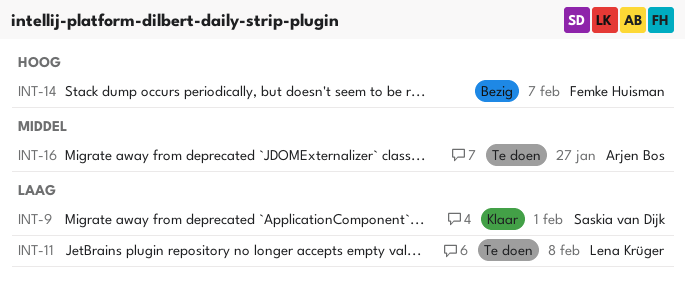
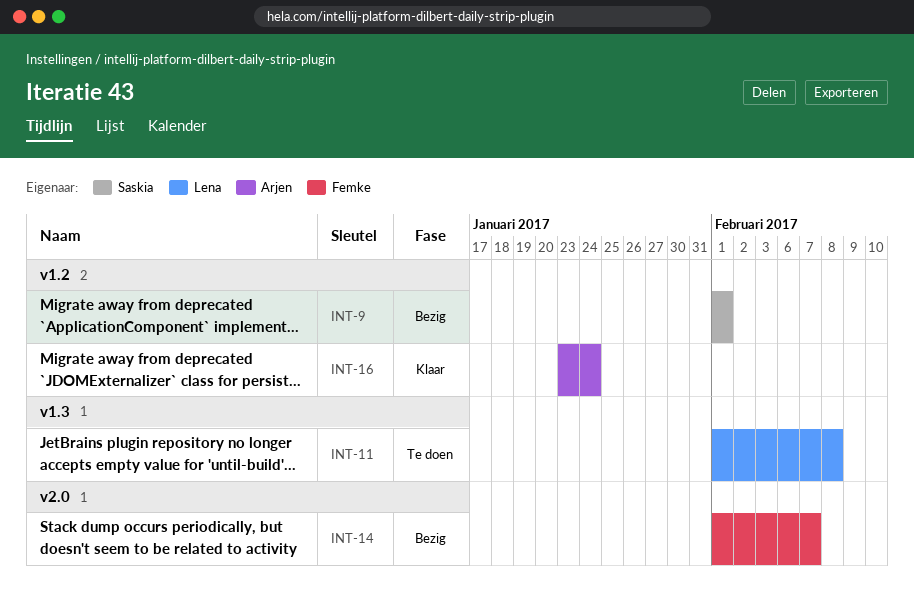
INT-9, status: Klaar -> Bezig
INT-16, status: Te doen -> Klaar
INT-16, due: Jan 27 -> Jan 24

